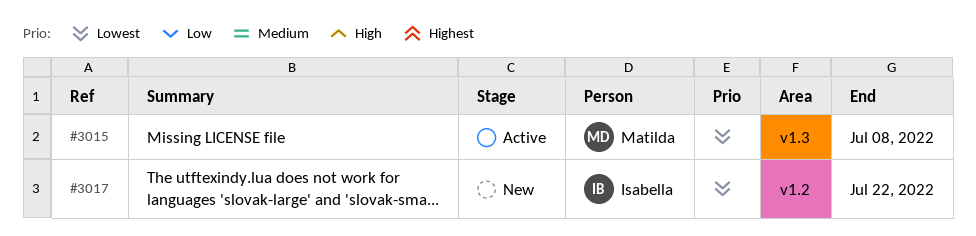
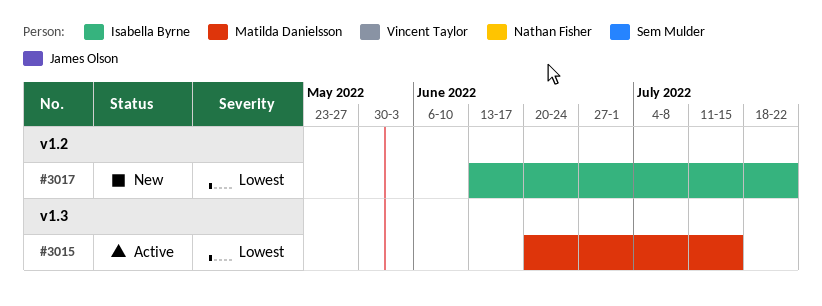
#3015, due: Jul 8 -> Jul 15

